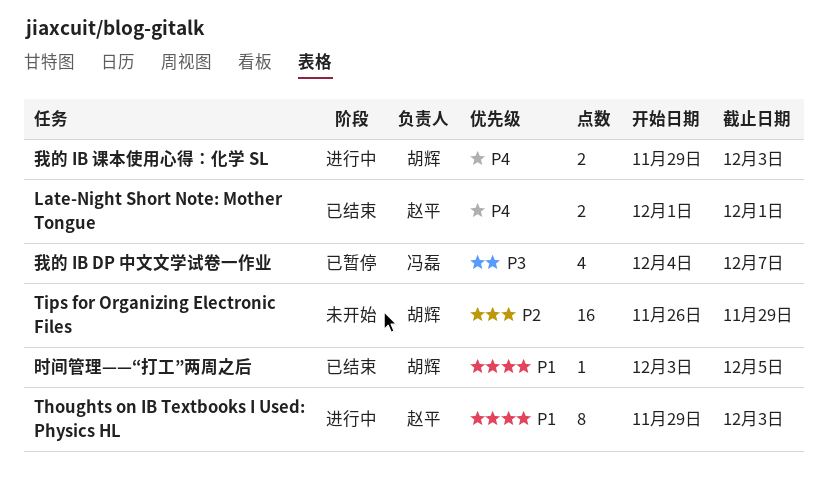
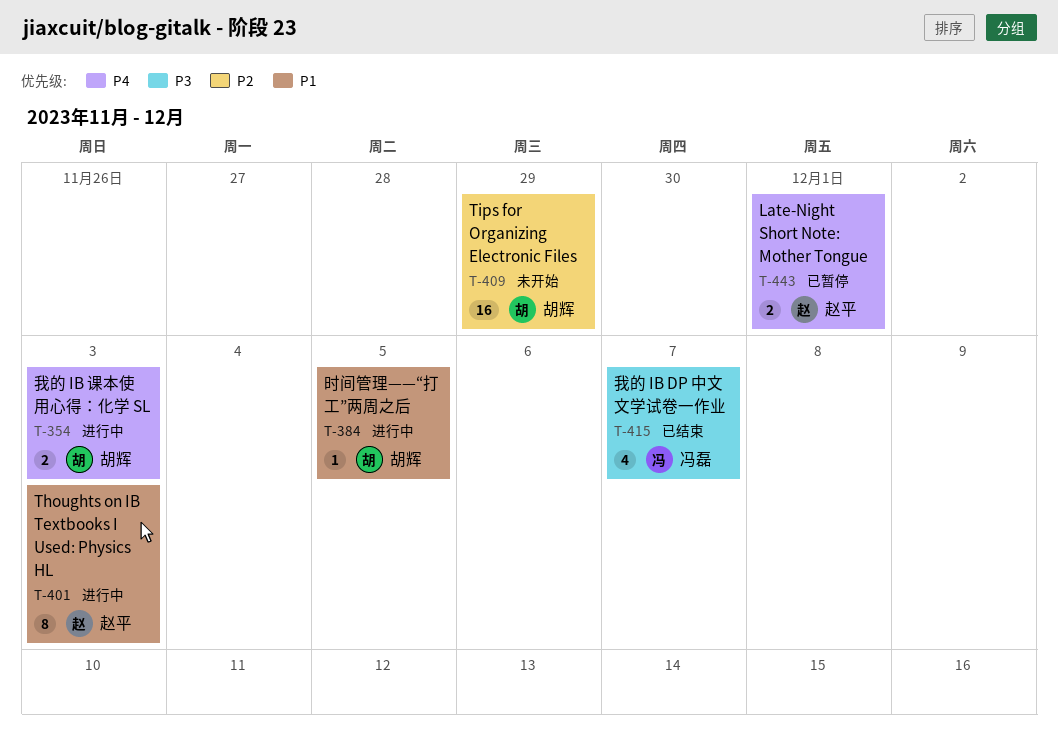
Late-Night Short Note: Mother Tongue, status: 已结束 -> 已暂停
我的 IB DP 中文文学试卷一作业, status: 已暂停 -> 已结束
时间管理——“打工”两周之后, status: 已结束 -> 进行中

